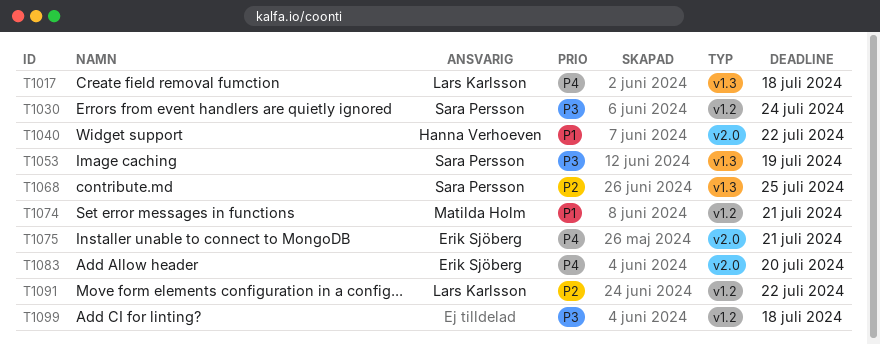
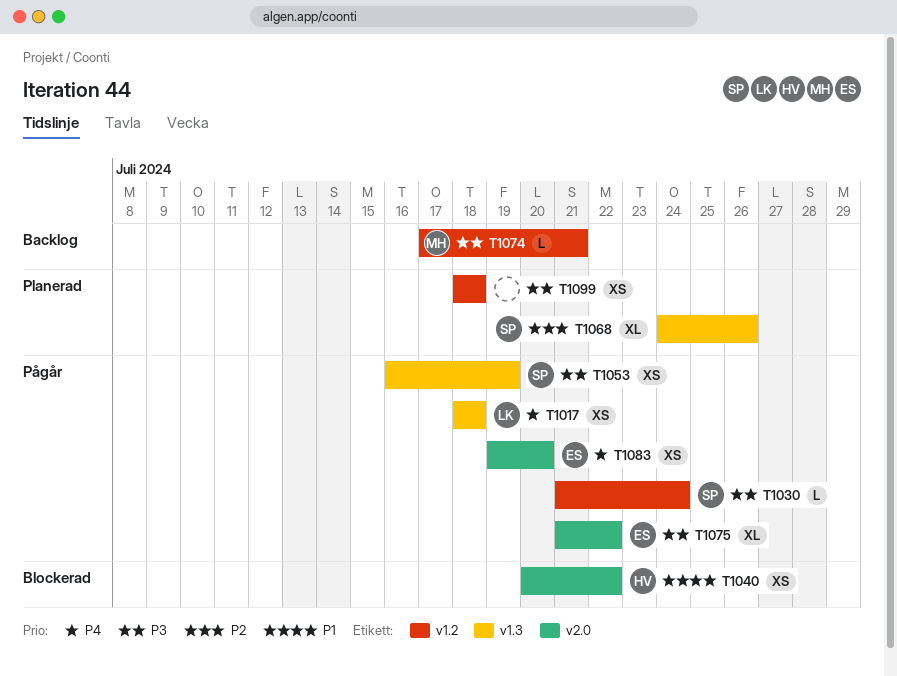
T1068, due: Jul 25 -> Jul 26
T1074, priority: P1 -> P3
T1075, priority: P4 -> P3
T1075, due: Jul 21 -> Jul 22
T1091: present -> none

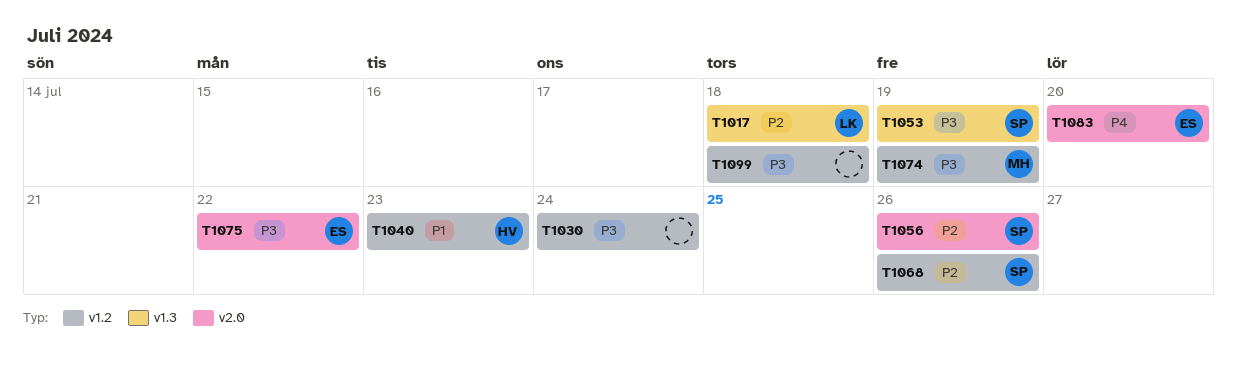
T1017, priority: P4 -> P2
T1030, owner: SP -> none
T1040, label: v2.0 -> v1.2
T1040, due: Jul 22 -> Jul 23
T1056: none -> present
T1068, label: v1.3 -> v1.2
T1074, due: Jul 21 -> Jul 19

